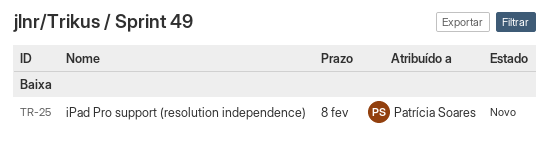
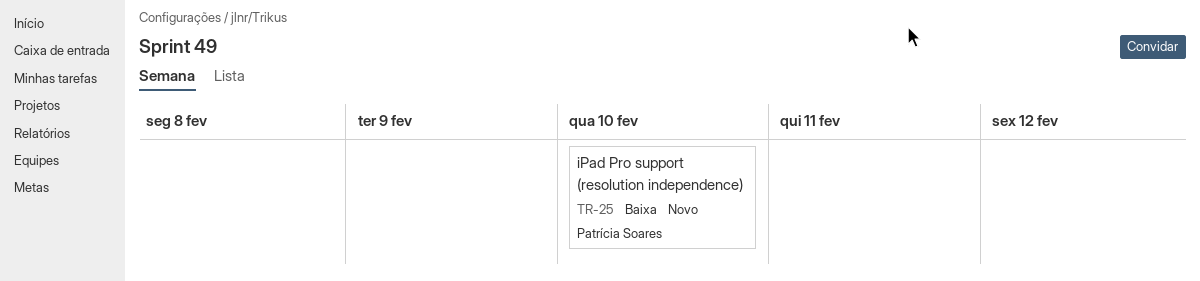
TR-25, due: Feb 8 -> Feb 10

